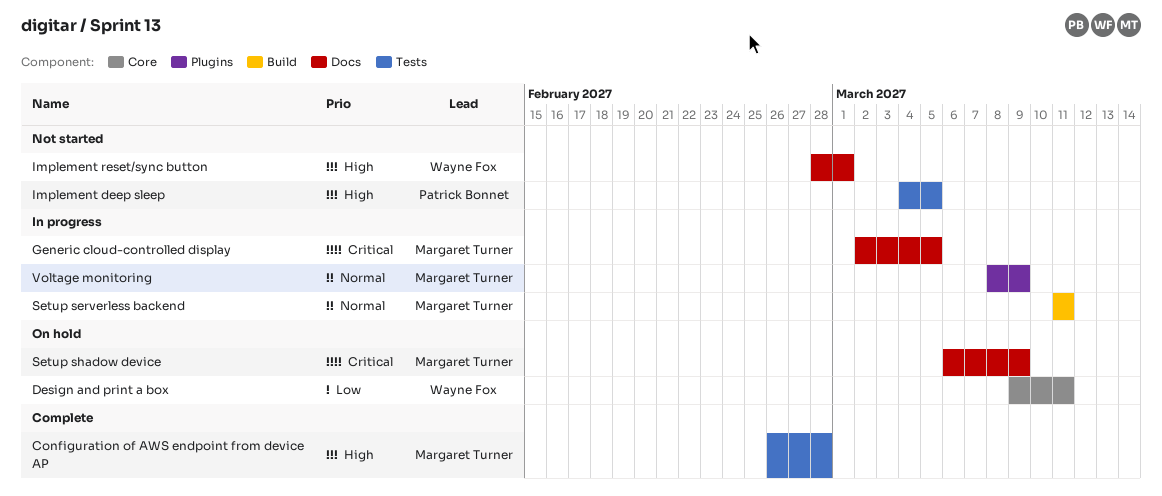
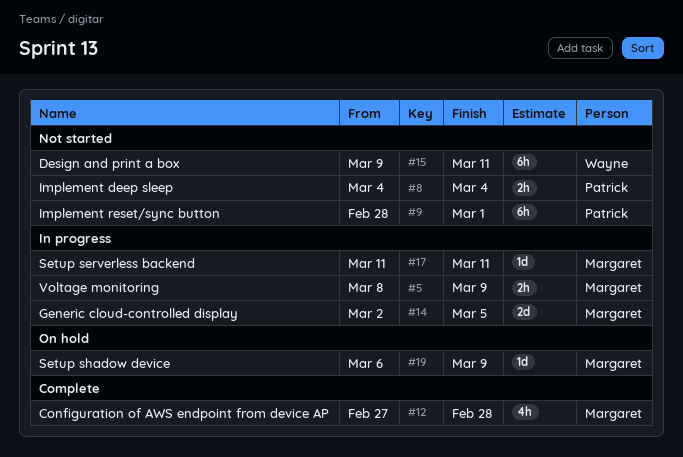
Configuration of AWS endpoint from device AP, start: Feb 26 -> Feb 27
Design and print a box, status: On hold -> Not started
Implement deep sleep, due: Mar 5 -> Mar 4
Implement reset/sync button, owner: Wayne Fox -> Patrick Bonnet

